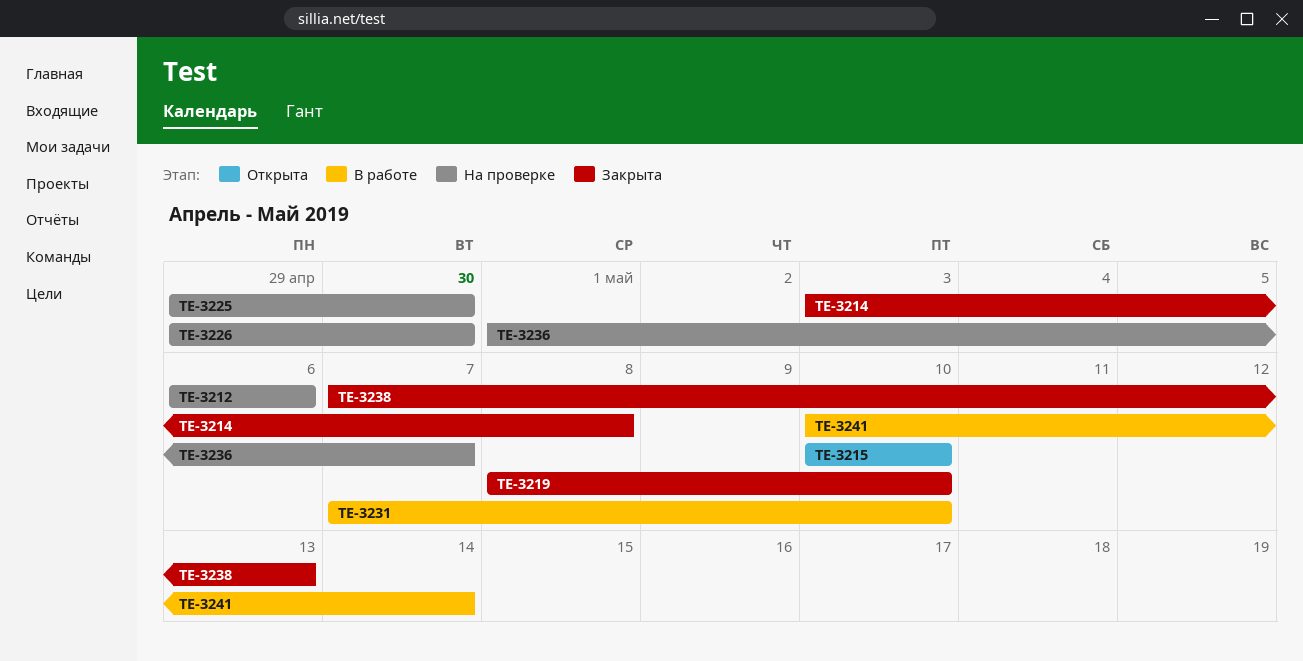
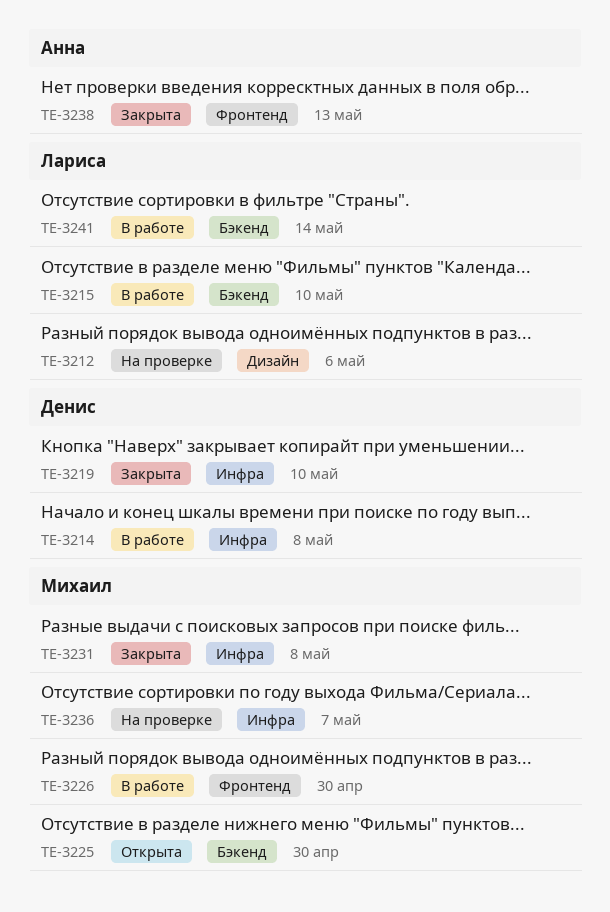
TE-3214, status: Закрыта -> В работе
TE-3215, status: Открыта -> В работе
TE-3225, status: На проверке -> Открыта
TE-3226, status: На проверке -> В работе
TE-3231, status: В работе -> Закрыта
TE-3231, due: May 10 -> May 8

